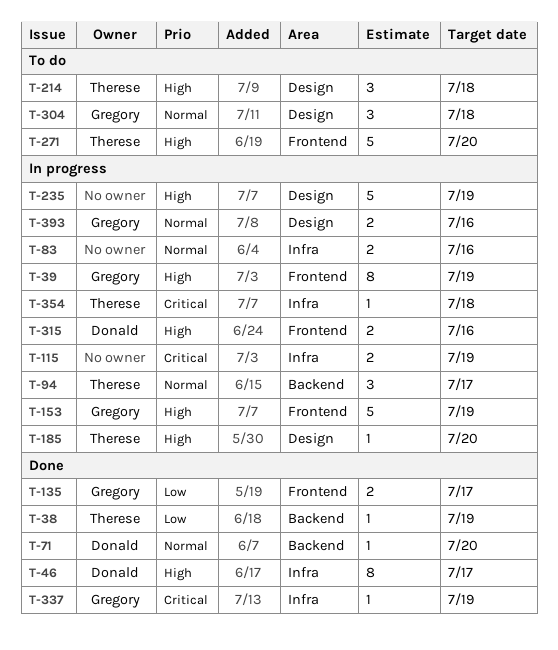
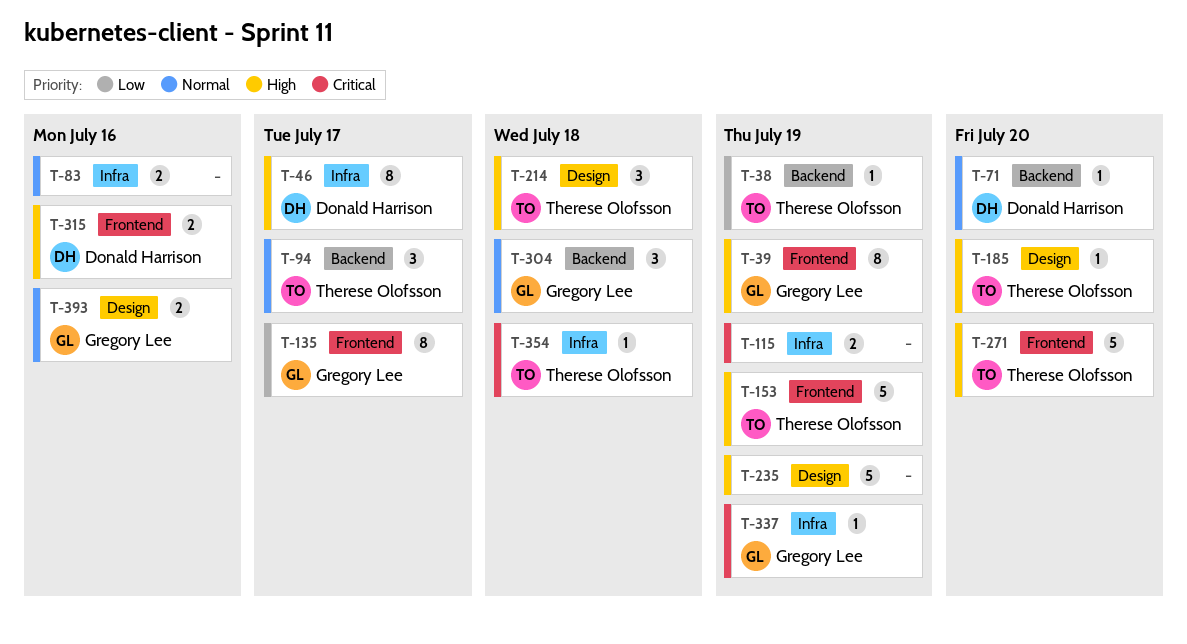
T-135, estimate: 2 -> 8
T-153, owner: Gregory Lee -> Therese Olofsson
T-304, label: Design -> Backend

